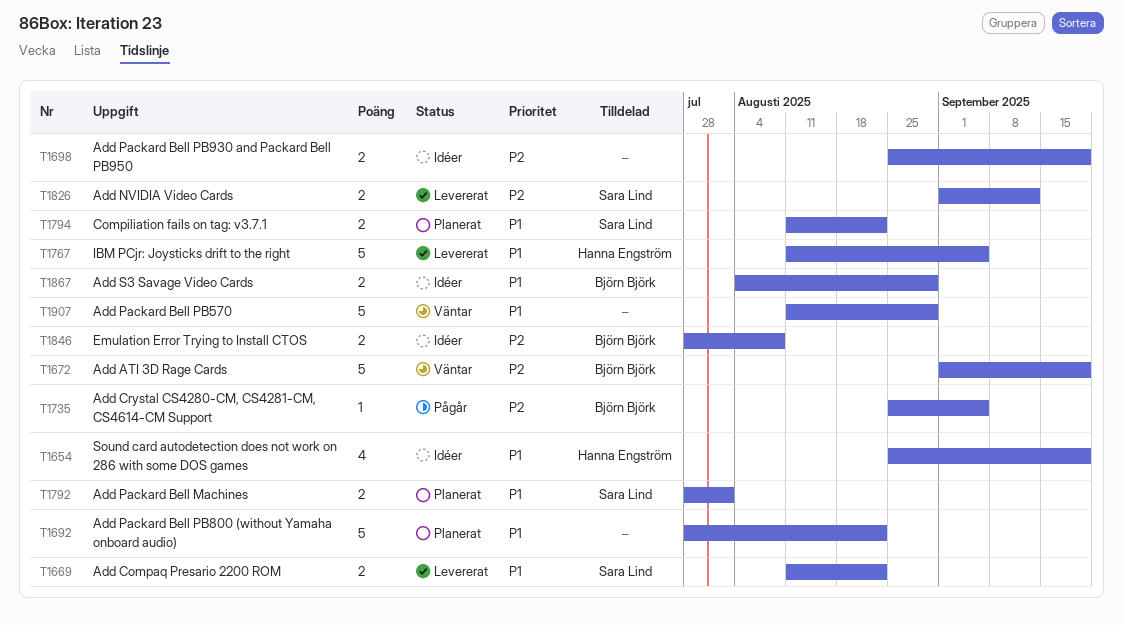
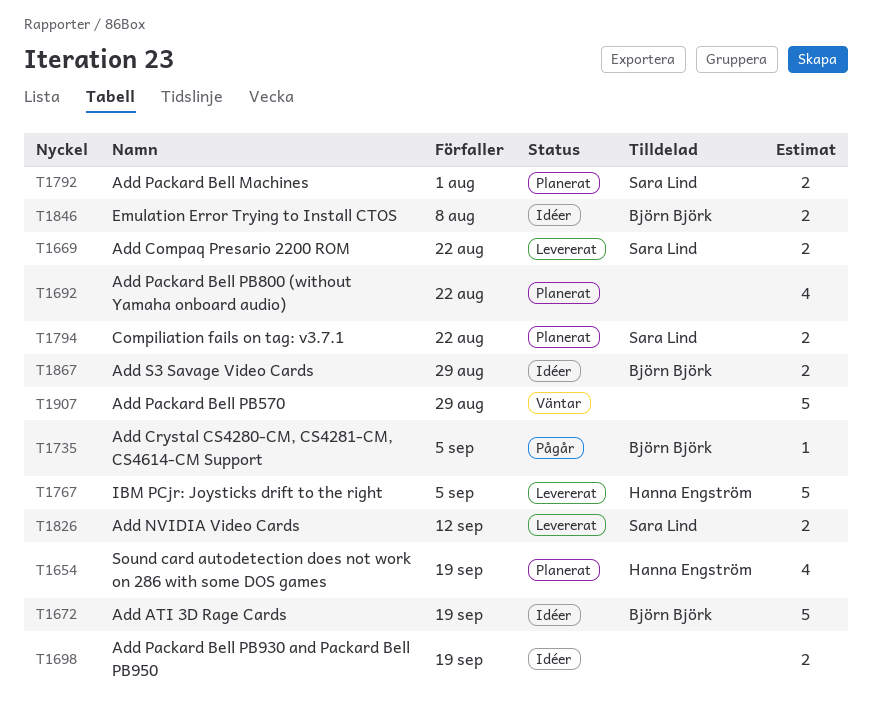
T1654, status: Idéer -> Planerat
T1672, status: Väntar -> Idéer
T1692, estimate: 5 -> 4

